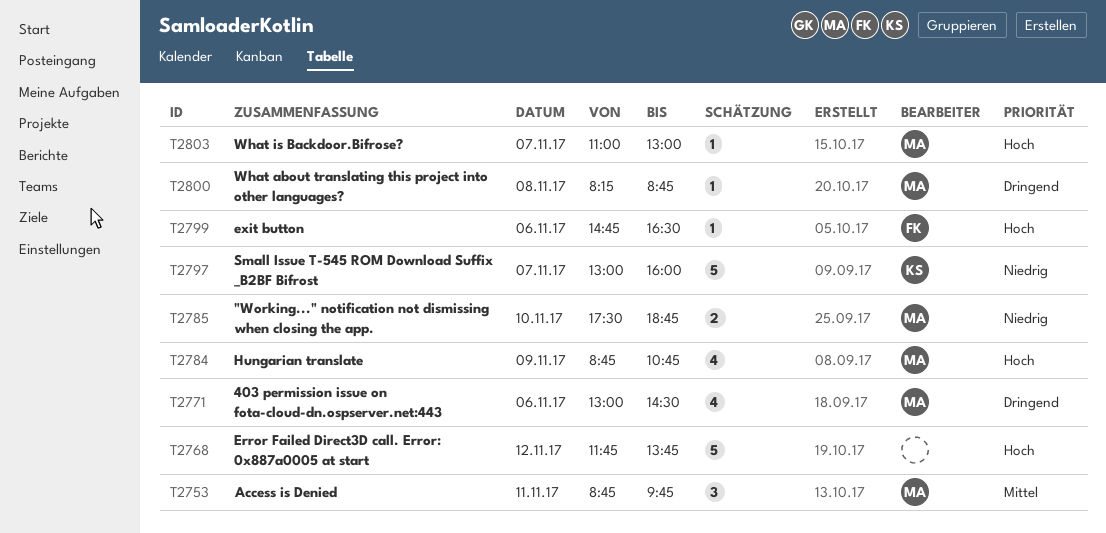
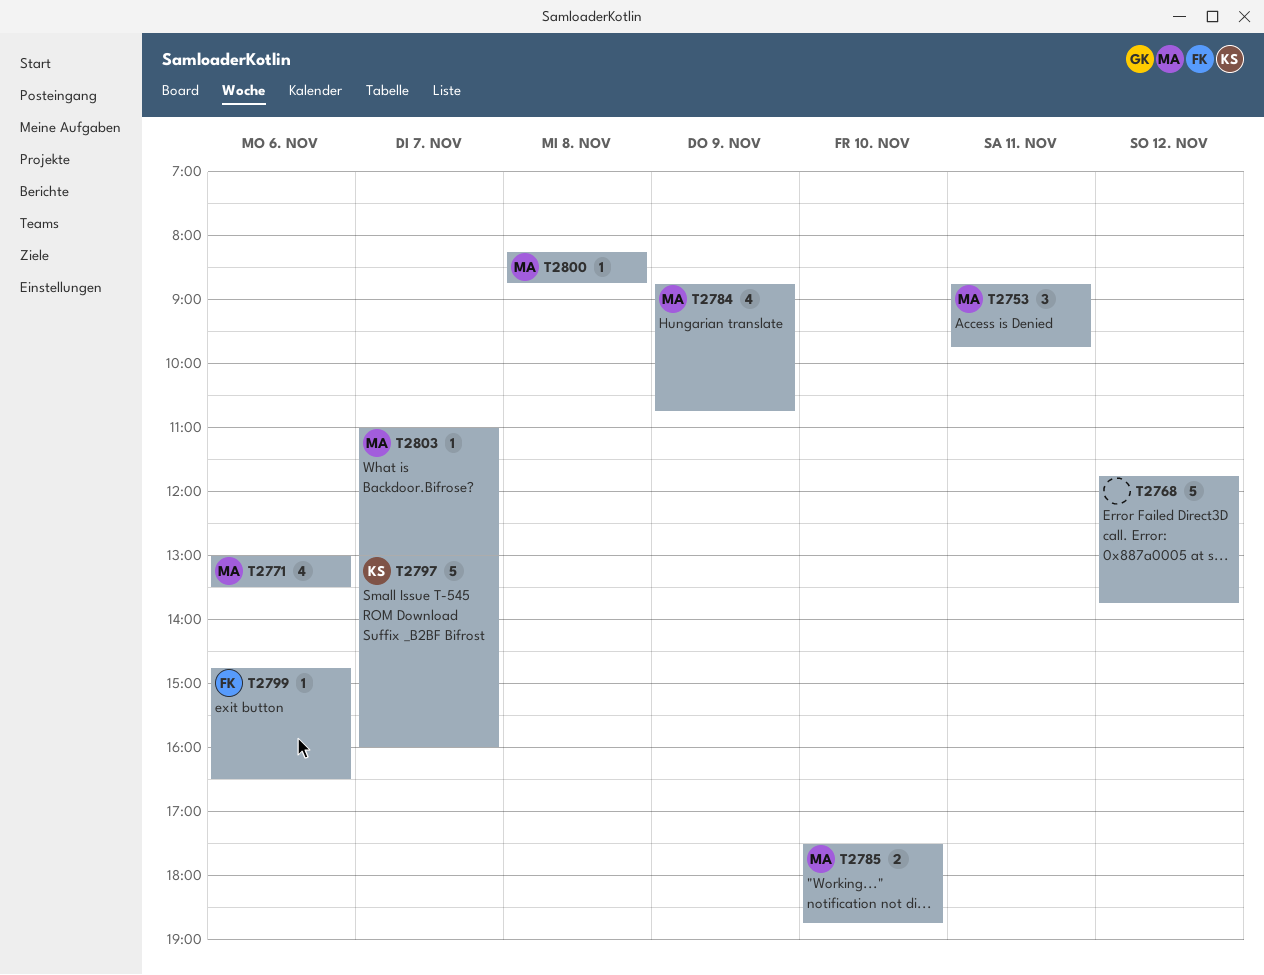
T2771, ends: 14:30 -> 13:30

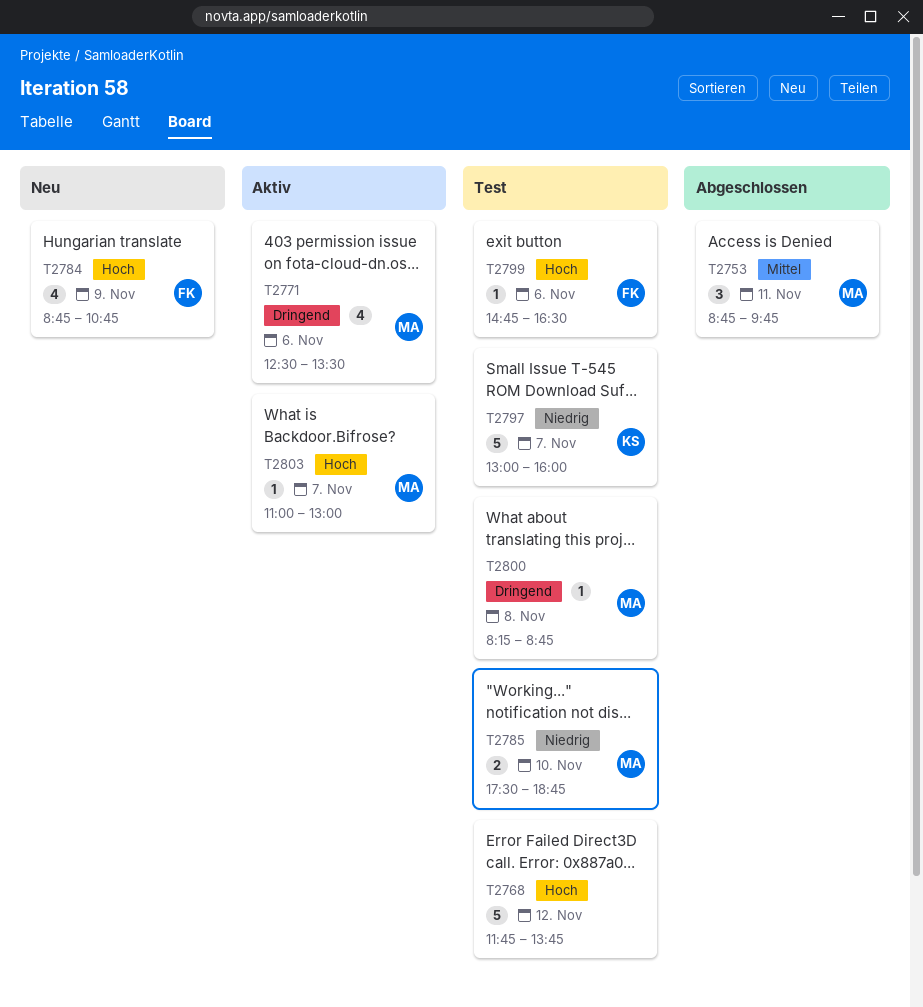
T2771, begins: 13:00 -> 12:30
T2784, owner: MA -> FK

